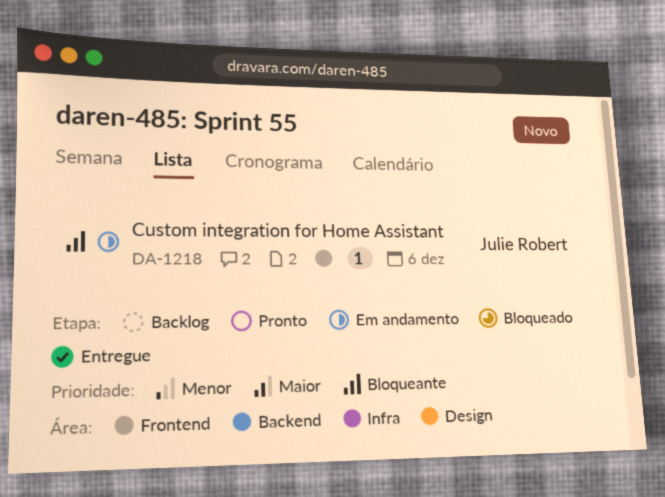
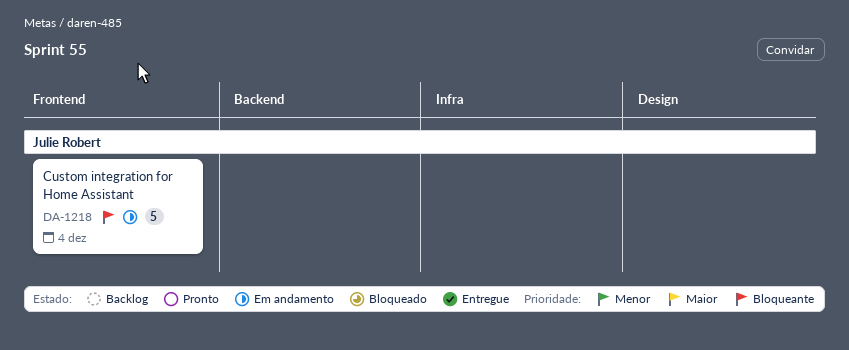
DA-1218, estimate: 1 -> 5
DA-1218, due: Dec 6 -> Dec 4

